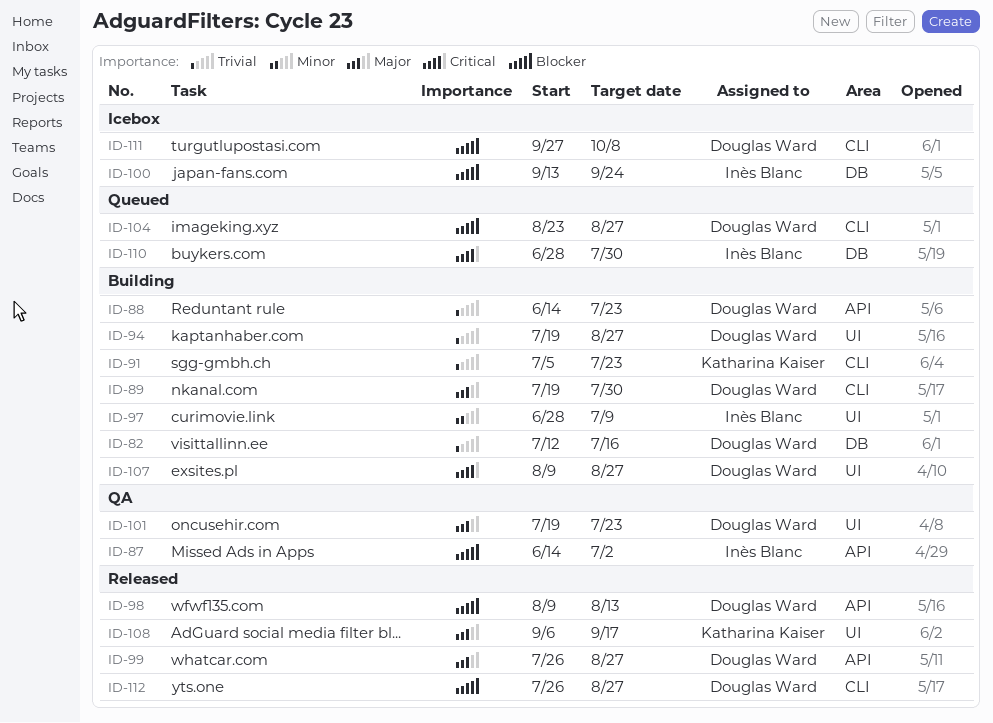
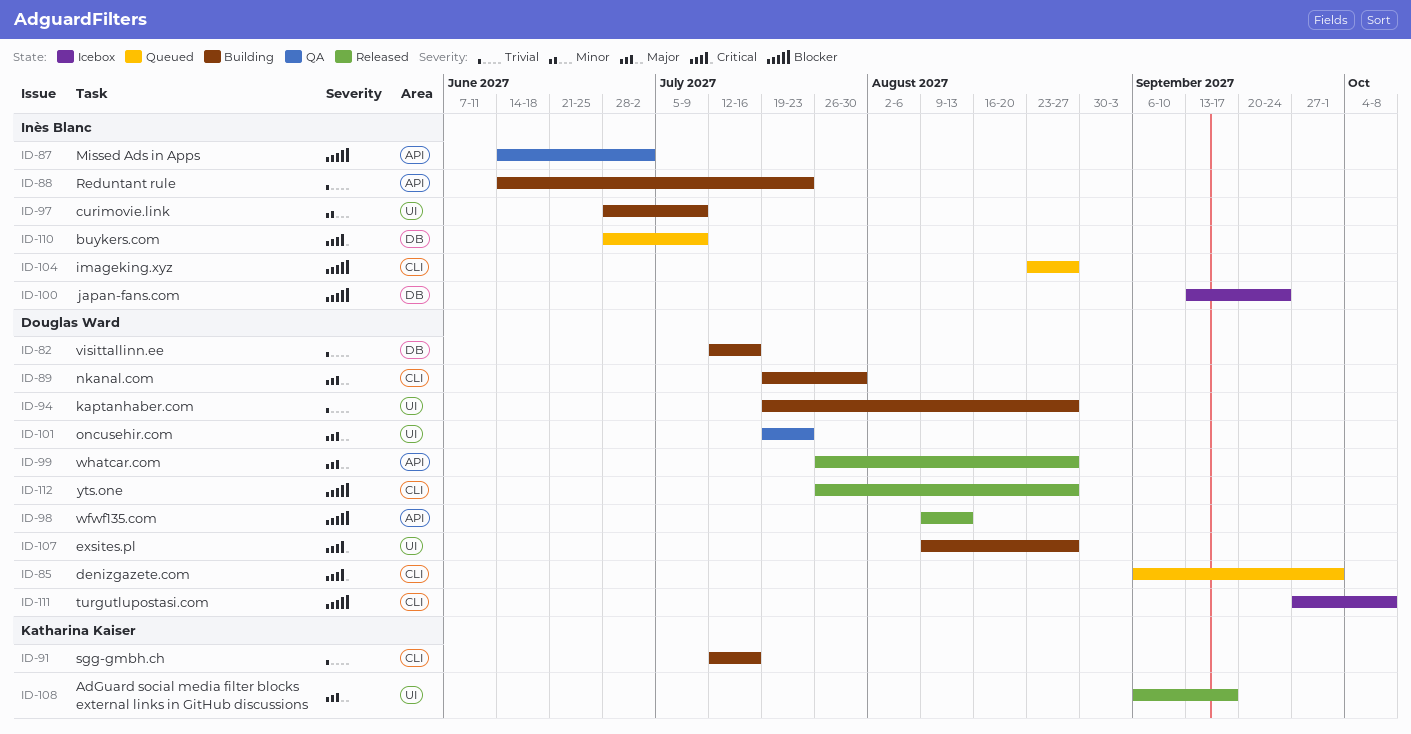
ID-85: none -> present
ID-88, owner: Douglas Ward -> Inès Blanc
ID-91, start: Jul 5 -> Jul 12
ID-91, due: Jul 23 -> Jul 16
ID-104, owner: Douglas Ward -> Inès Blanc
ID-110, due: Jul 30 -> Jul 9

